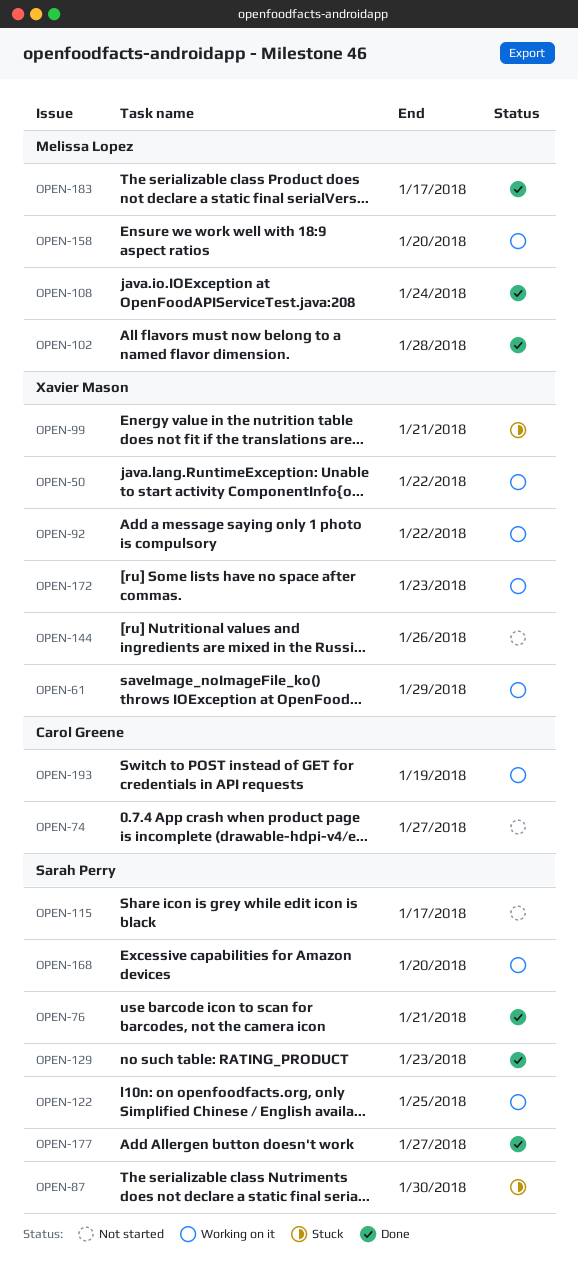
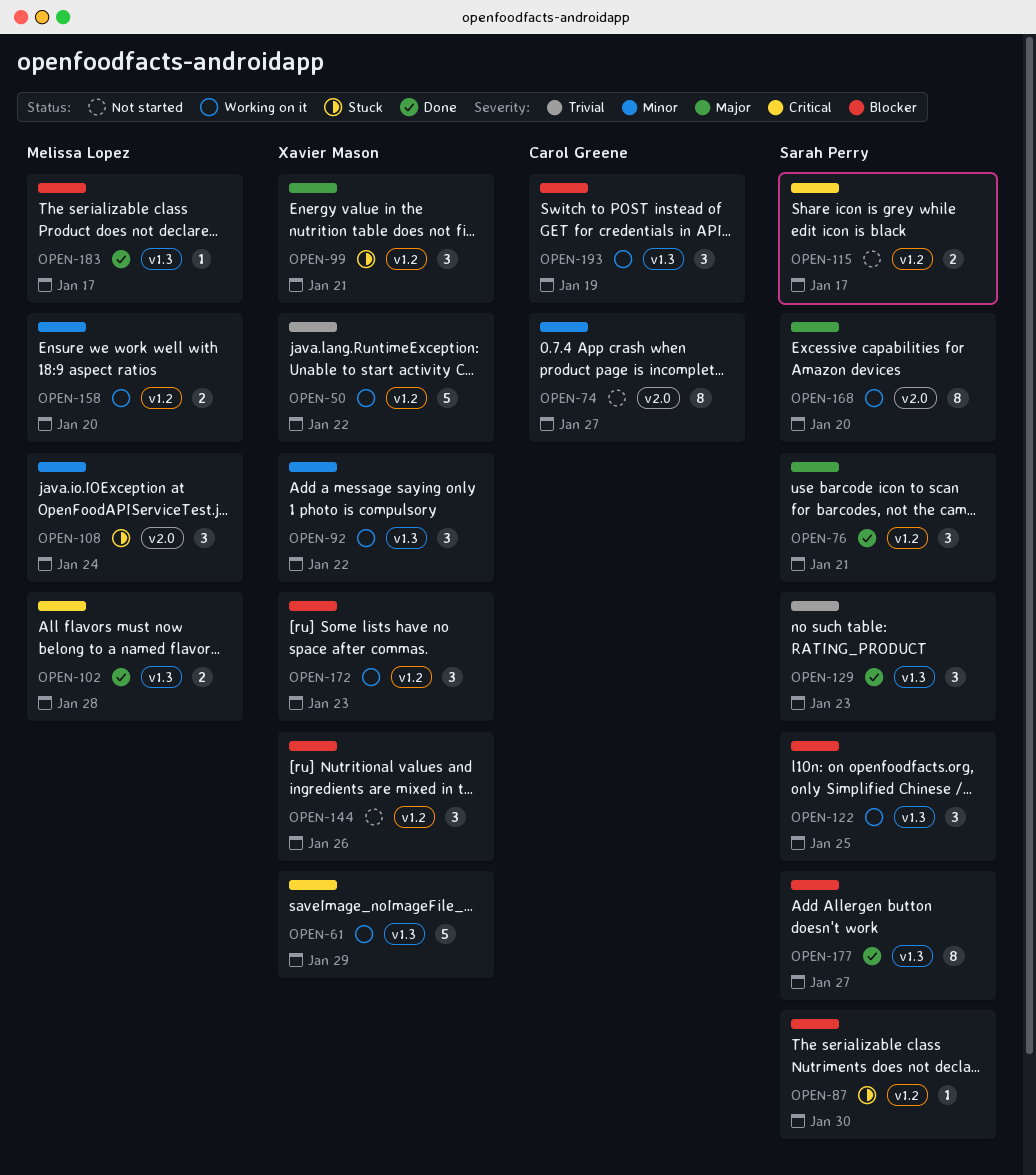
OPEN-108, status: Done -> Stuck

